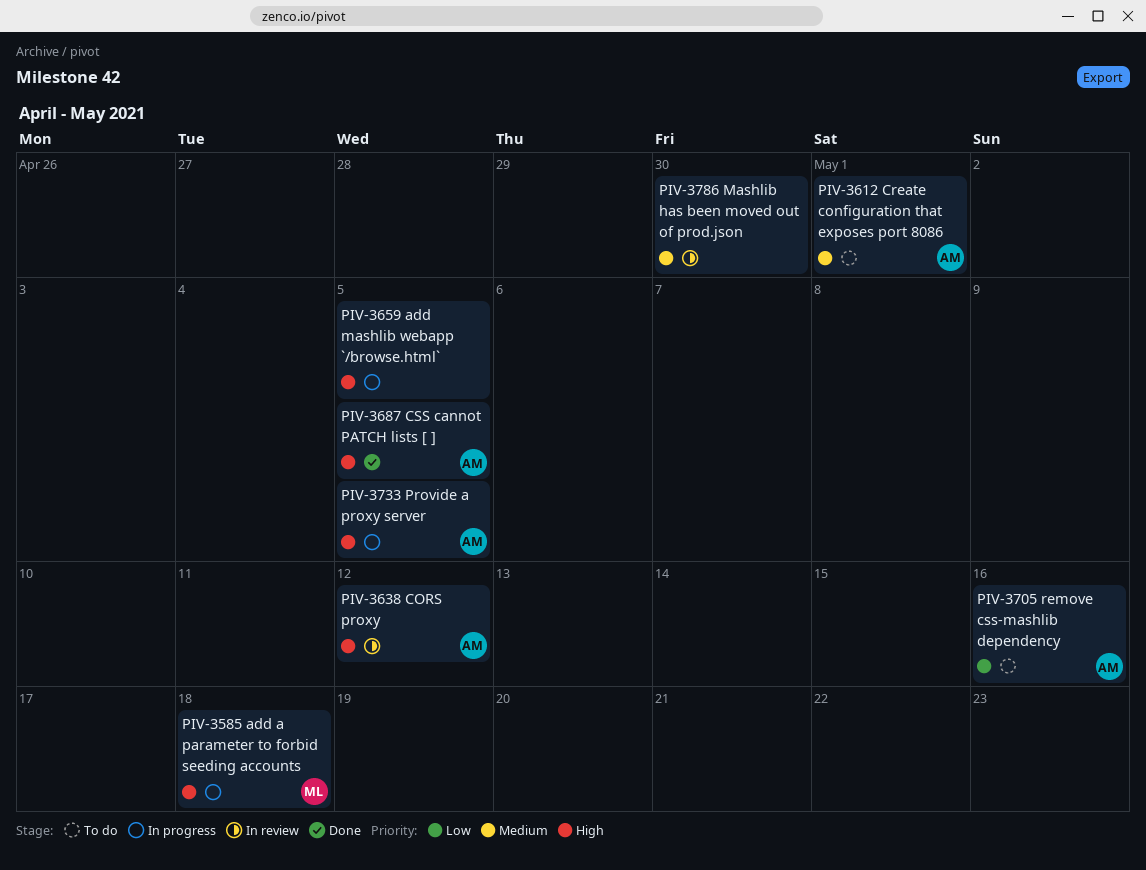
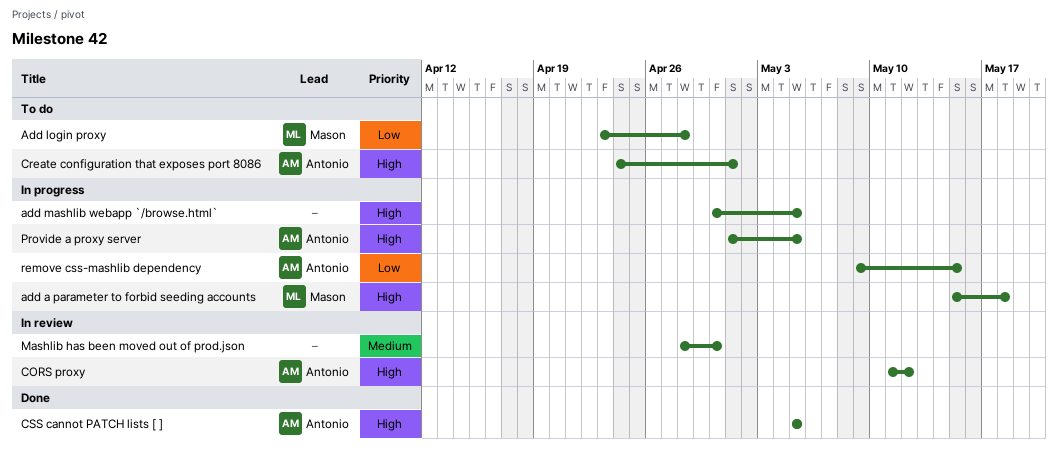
Add login proxy: none -> present
Create configuration that exposes port 8086, priority: Medium -> High
remove css-mashlib dependency, status: To do -> In progress
remove css-mashlib dependency, due: May 16 -> May 15

